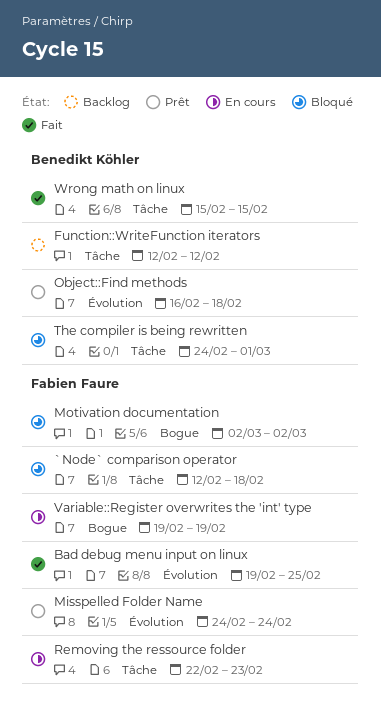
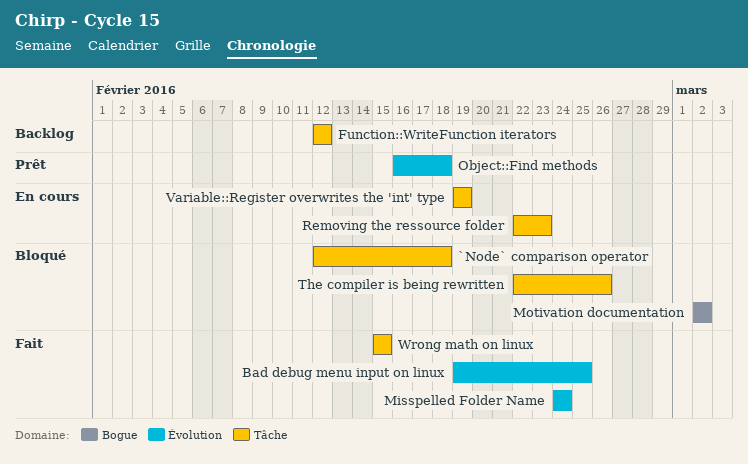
Misspelled Folder Name, status: Prêt -> Fait
The compiler is being rewritten, start: Feb 24 -> Feb 22
The compiler is being rewritten, due: Mar 1 -> Feb 26
Variable::Register overwrites the 'int' type, label: Bogue -> Tâche

